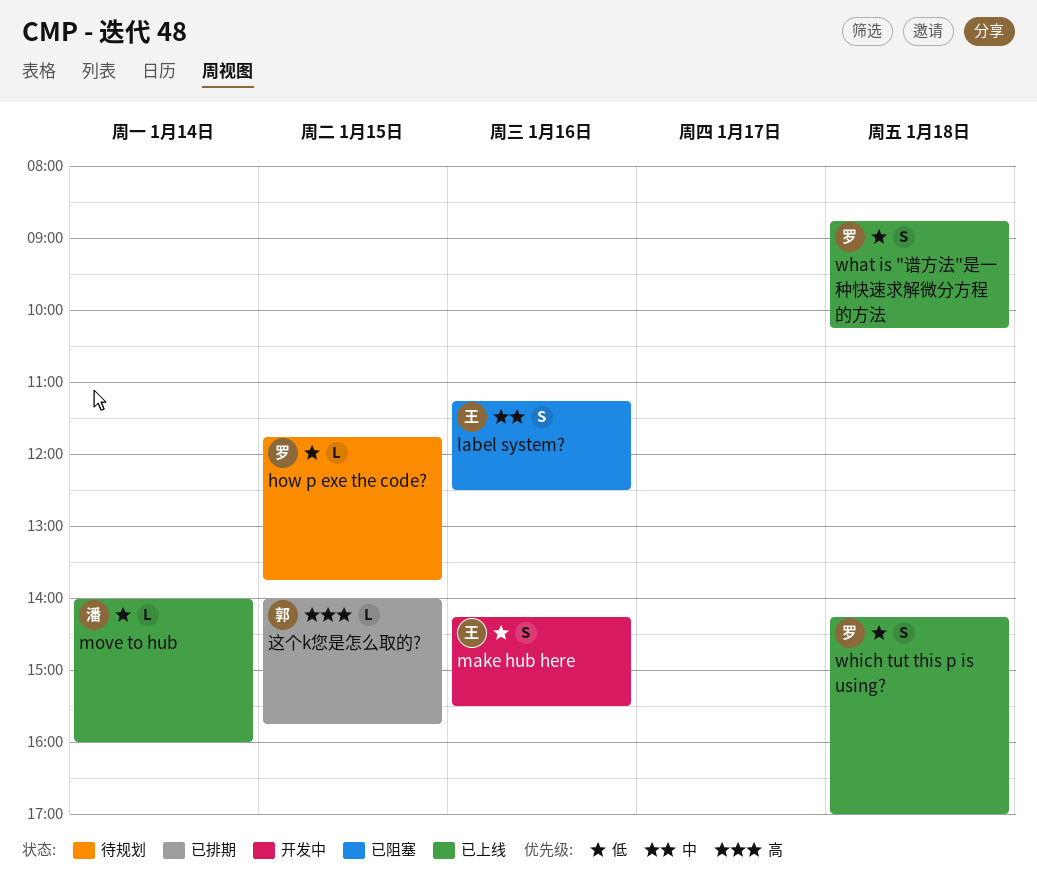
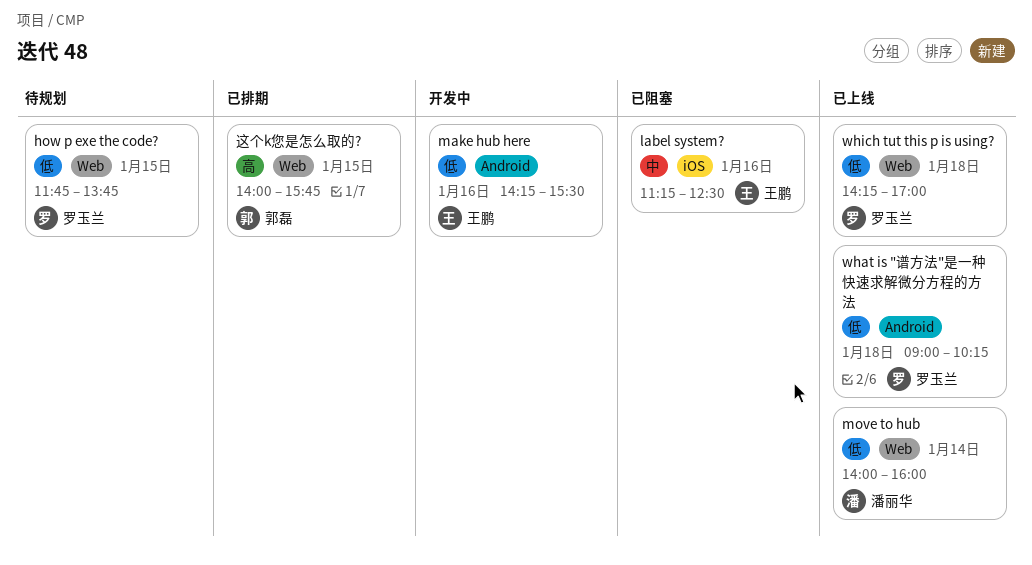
what is "谱方法"是一种快速求解微分方程的方法, begins: 08:45 -> 09:00

